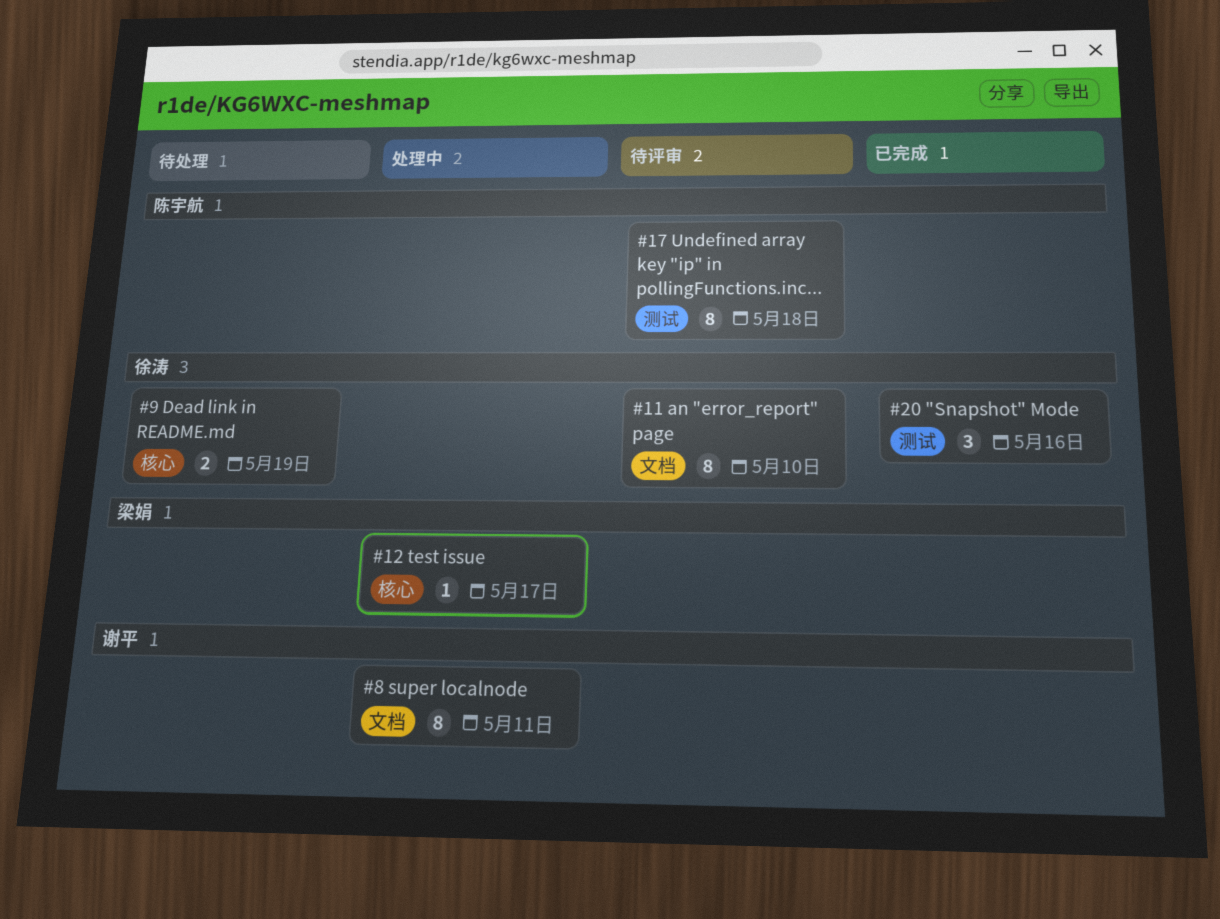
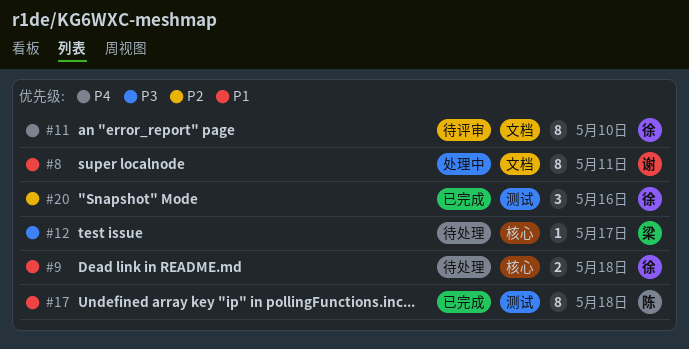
#9, due: May 19 -> May 18
#12, status: 处理中 -> 待处理
#17, status: 待评审 -> 已完成

